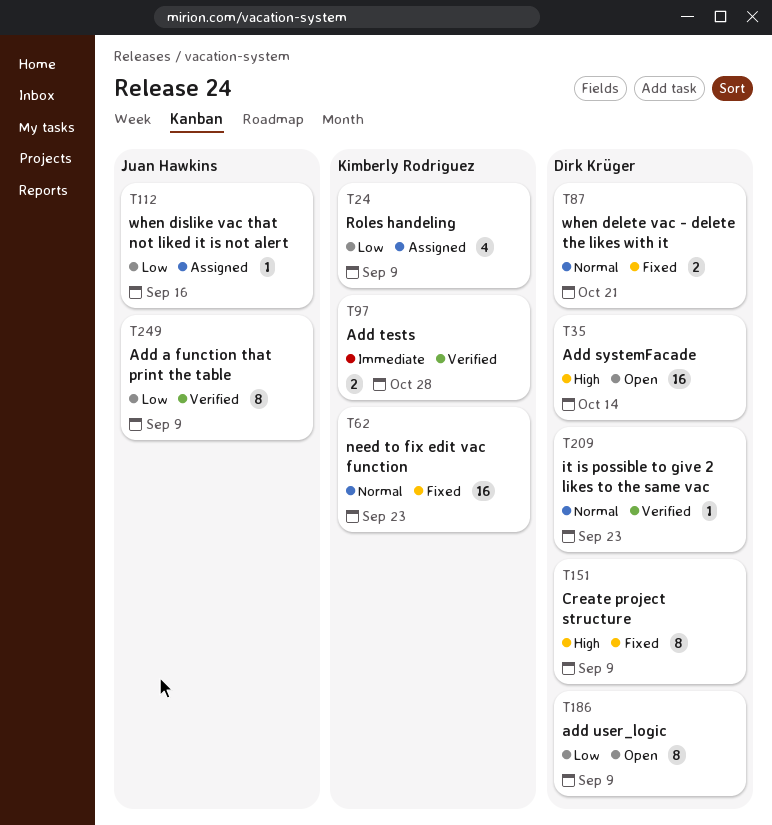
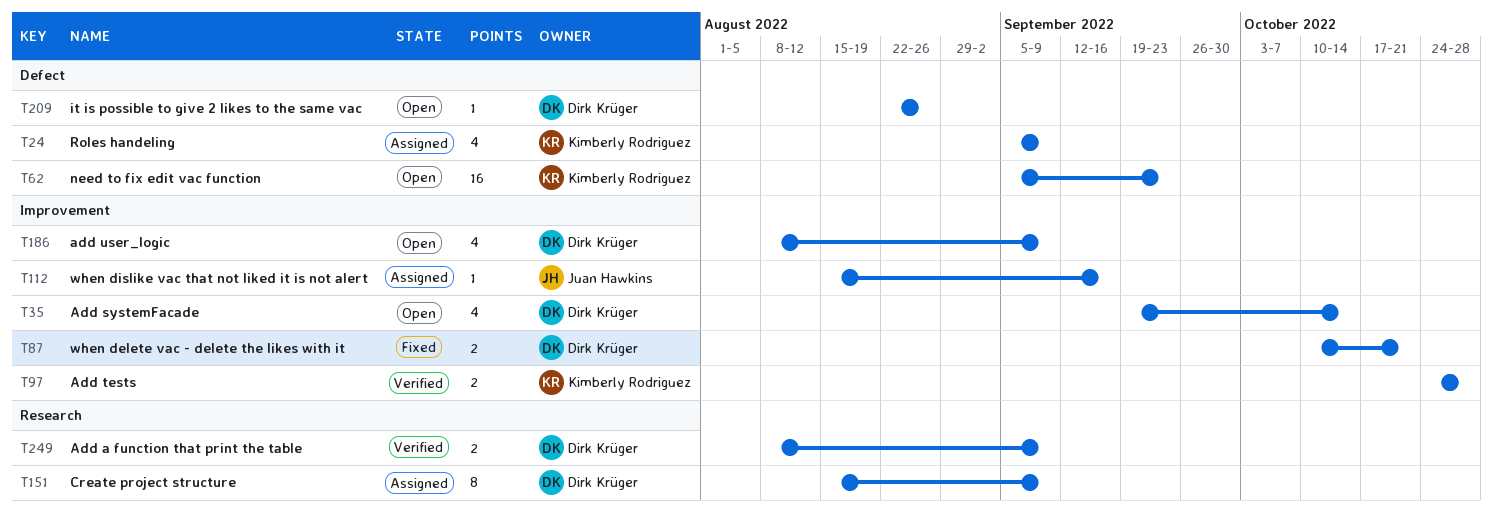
T35, estimate: 16 -> 4
T62, status: Fixed -> Open
T151, status: Fixed -> Assigned
T186, estimate: 8 -> 4
T209, status: Verified -> Open
T209, due: Sep 23 -> Aug 26
T249, owner: Juan Hawkins -> Dirk Krüger
T249, estimate: 8 -> 2

